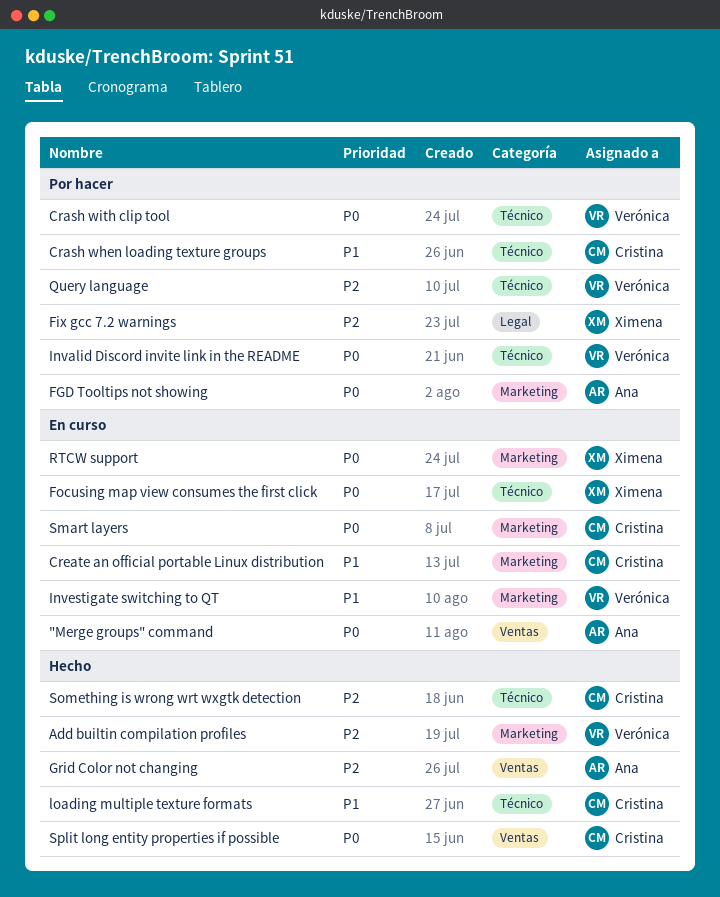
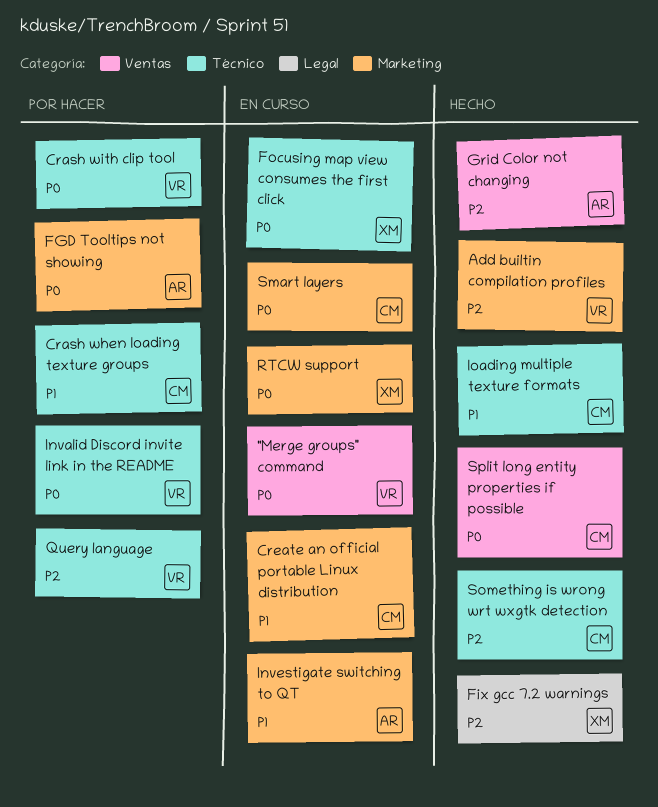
"Merge groups" command, owner: Ana -> Verónica
Fix gcc 7.2 warnings, status: Por hacer -> Hecho
Investigate switching to QT, owner: Verónica -> Ana

